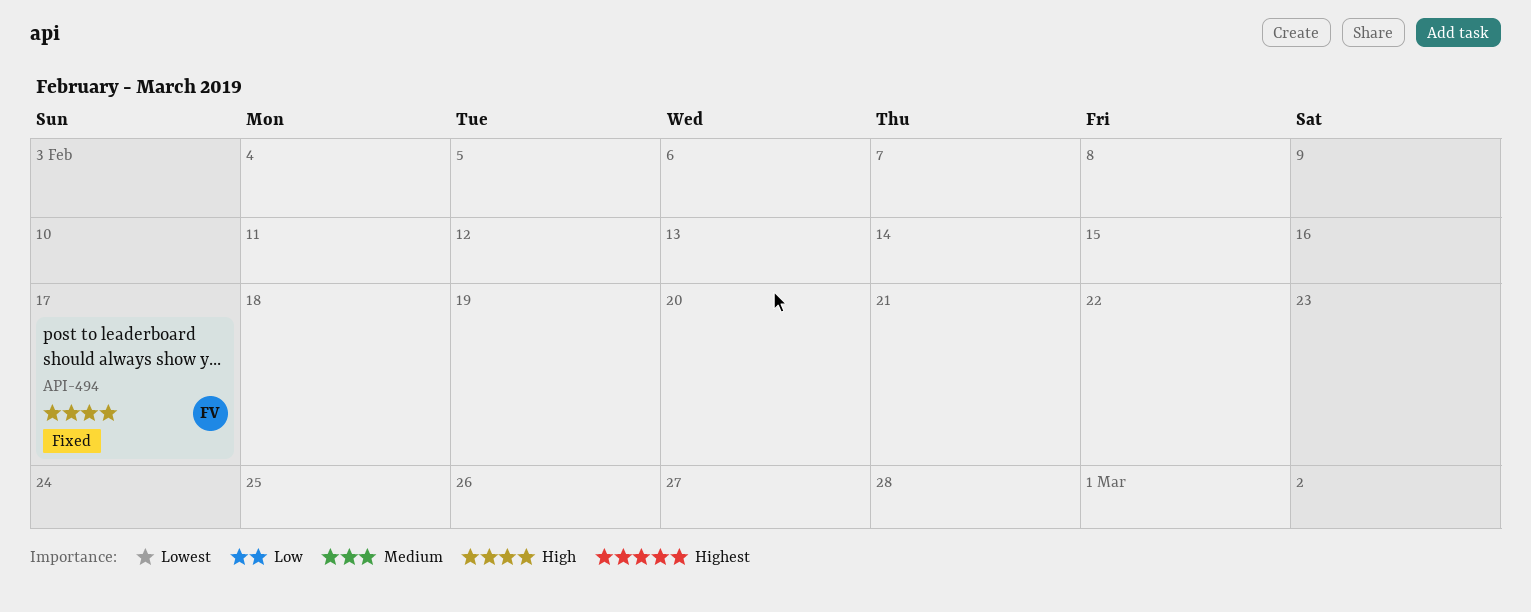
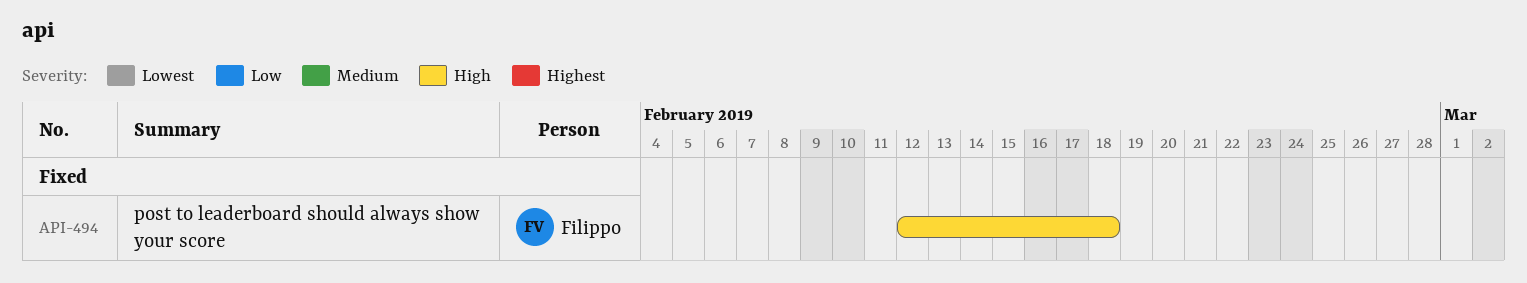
API-494, due: Feb 17 -> Feb 18

